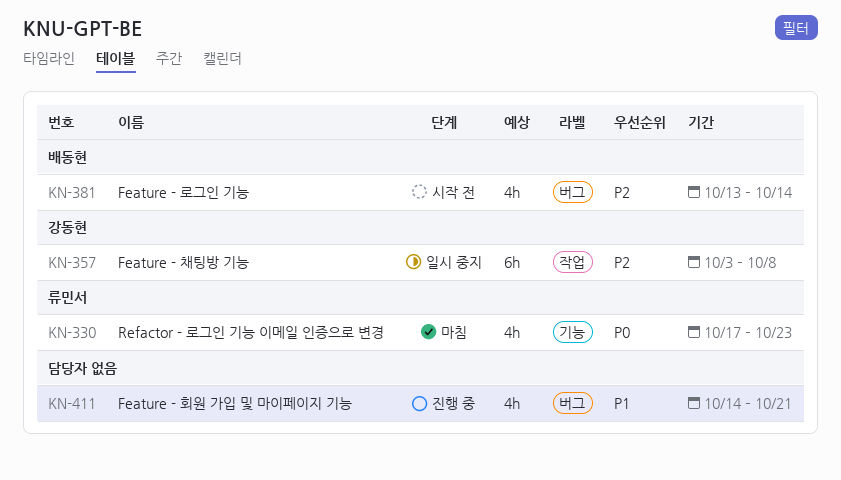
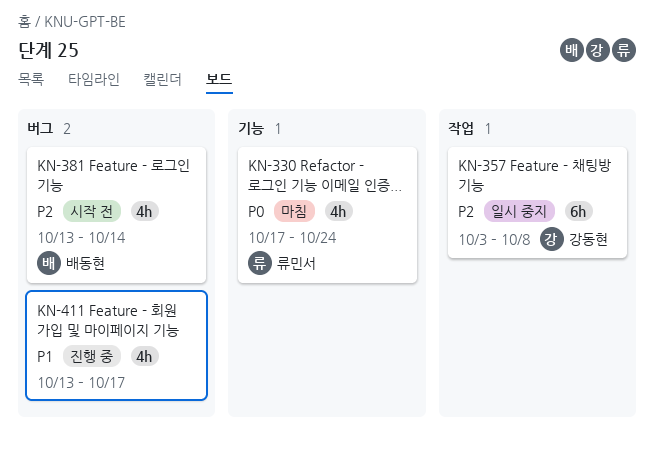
KN-330, due: Oct 23 -> Oct 24
KN-411, start: Oct 14 -> Oct 13
KN-411, due: Oct 21 -> Oct 17

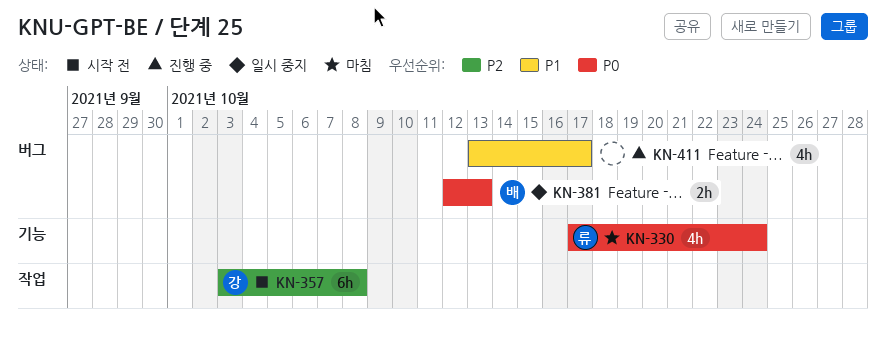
KN-357, status: 일시 중지 -> 시작 전
KN-381, status: 시작 전 -> 일시 중지
KN-381, priority: P2 -> P0
KN-381, estimate: 4h -> 2h
KN-381, start: Oct 13 -> Oct 12
KN-381, due: Oct 14 -> Oct 13

